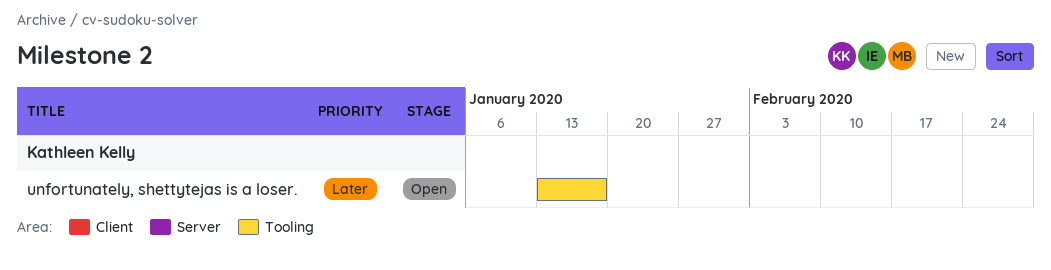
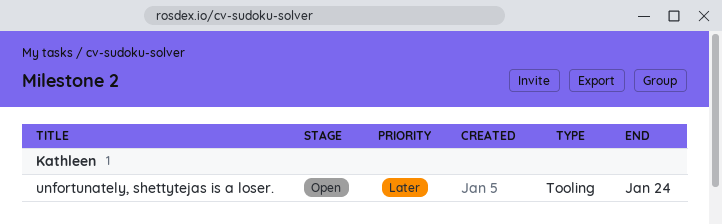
unfortunately, shettytejas is a loser., due: Jan 17 -> Jan 24

